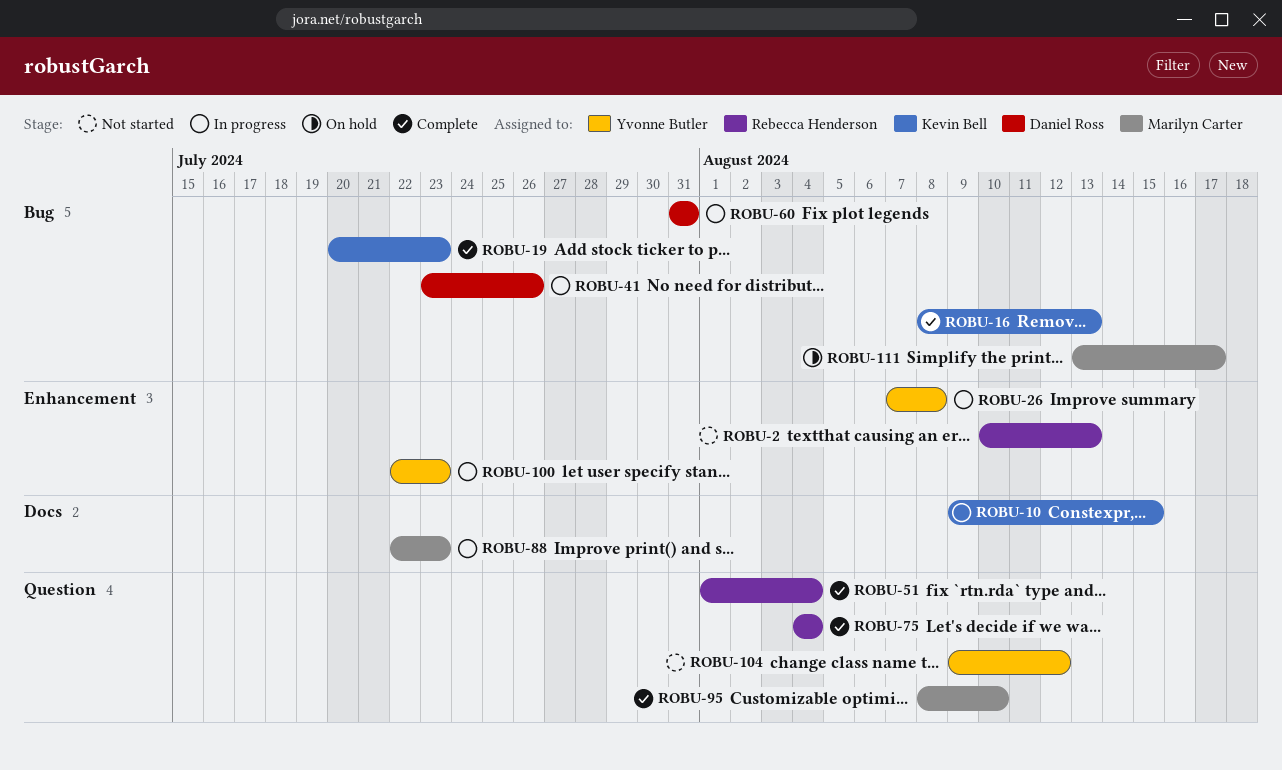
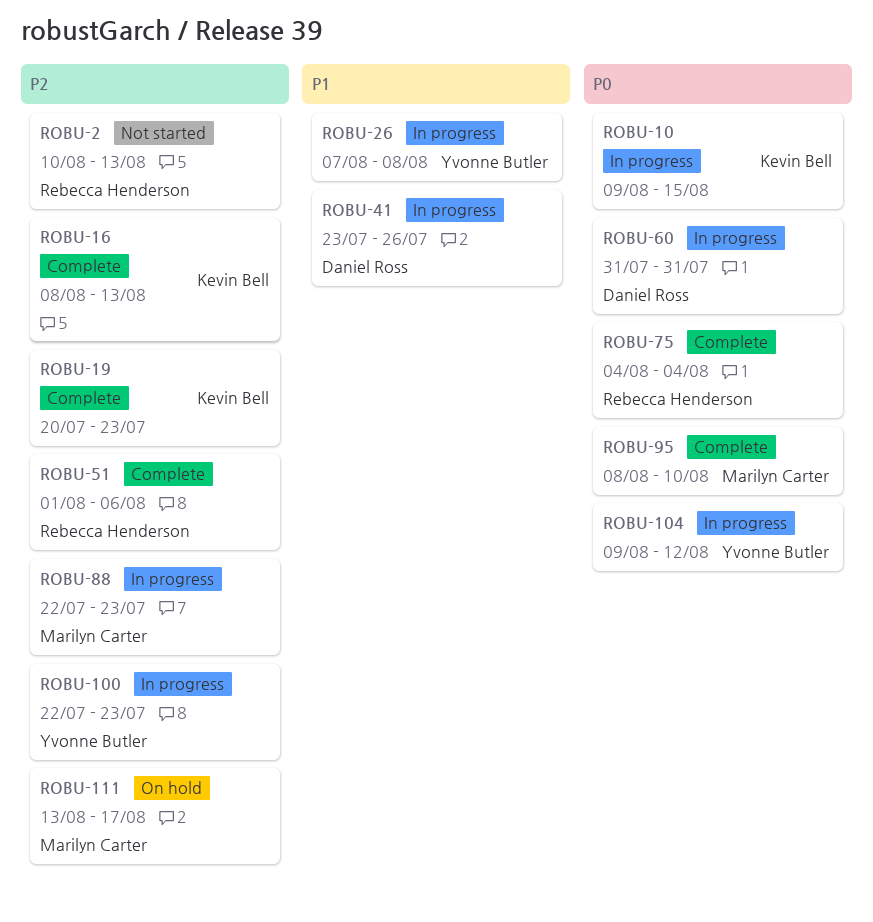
ROBU-51, due: Aug 4 -> Aug 6
ROBU-104, status: Not started -> In progress

